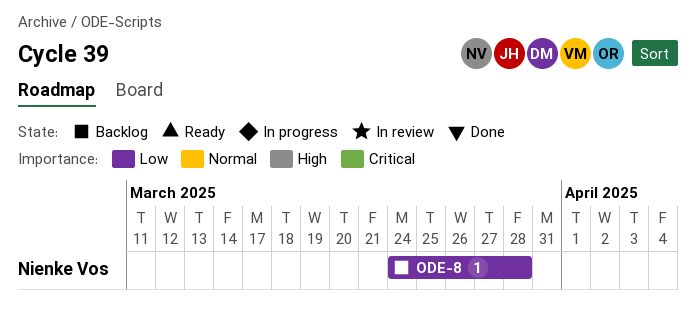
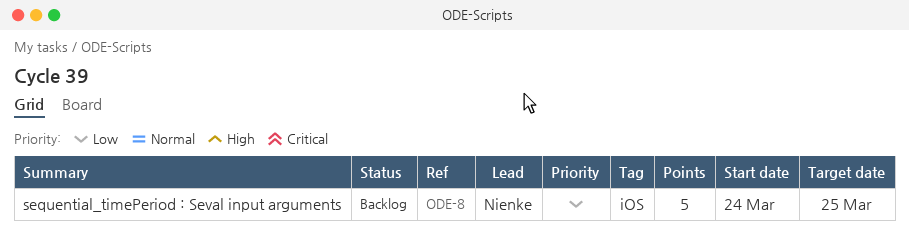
ODE-8, estimate: 1 -> 5
ODE-8, due: Mar 28 -> Mar 25

